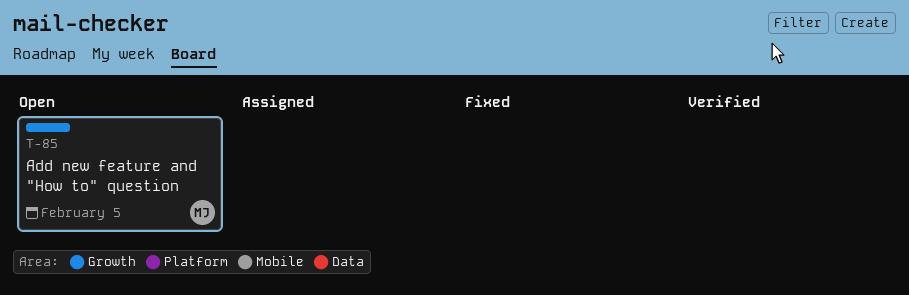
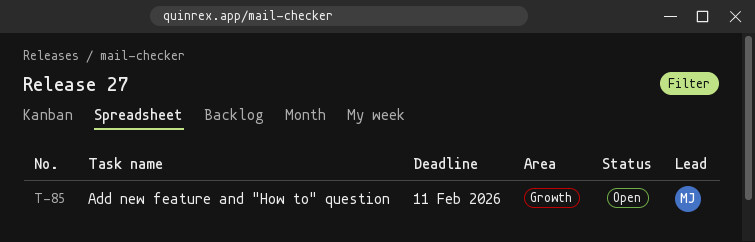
T-85, due: Feb 5 -> Feb 11

